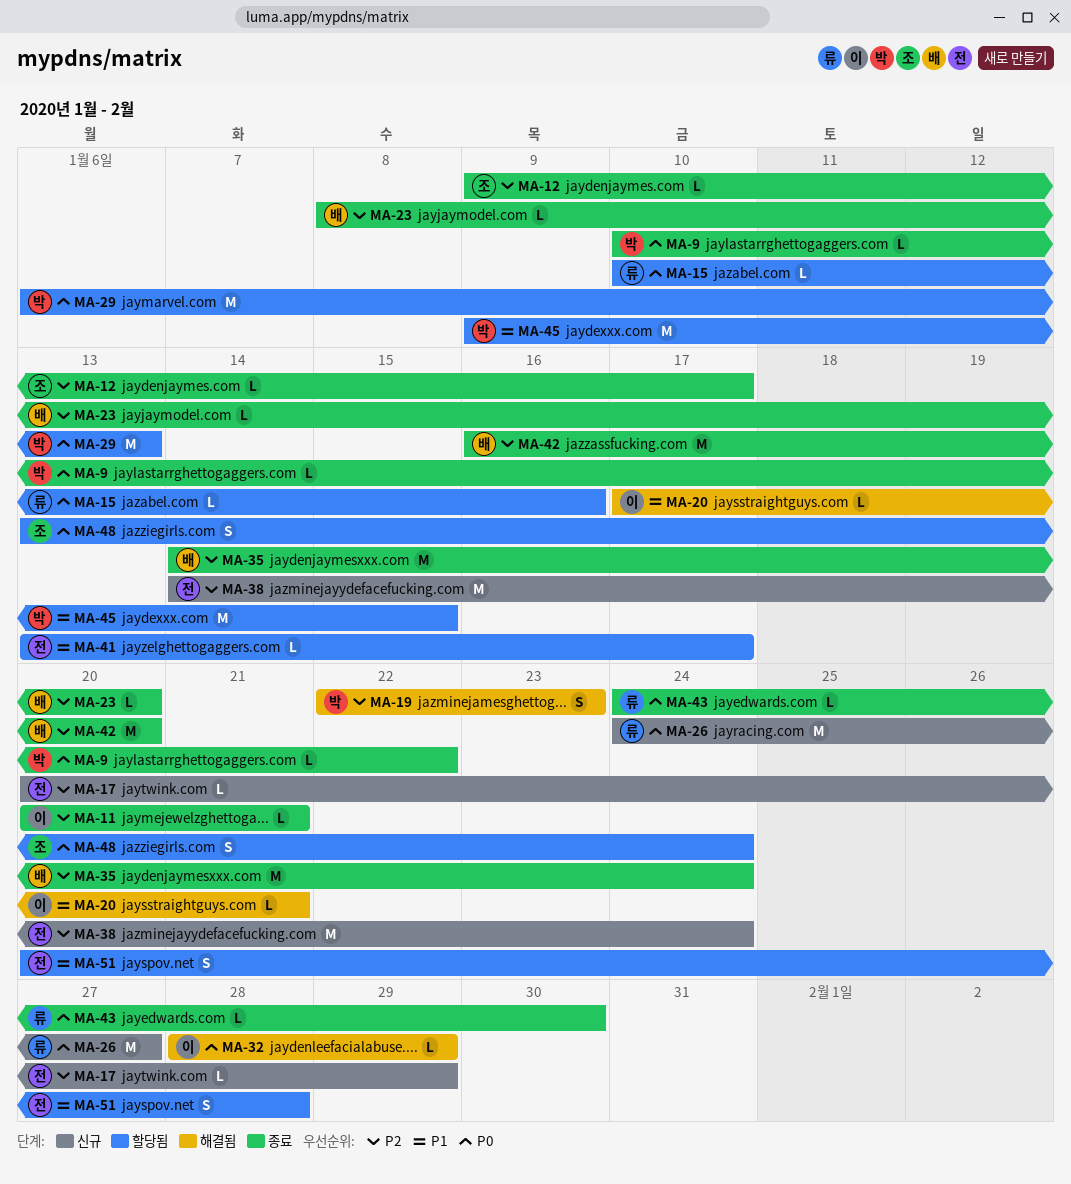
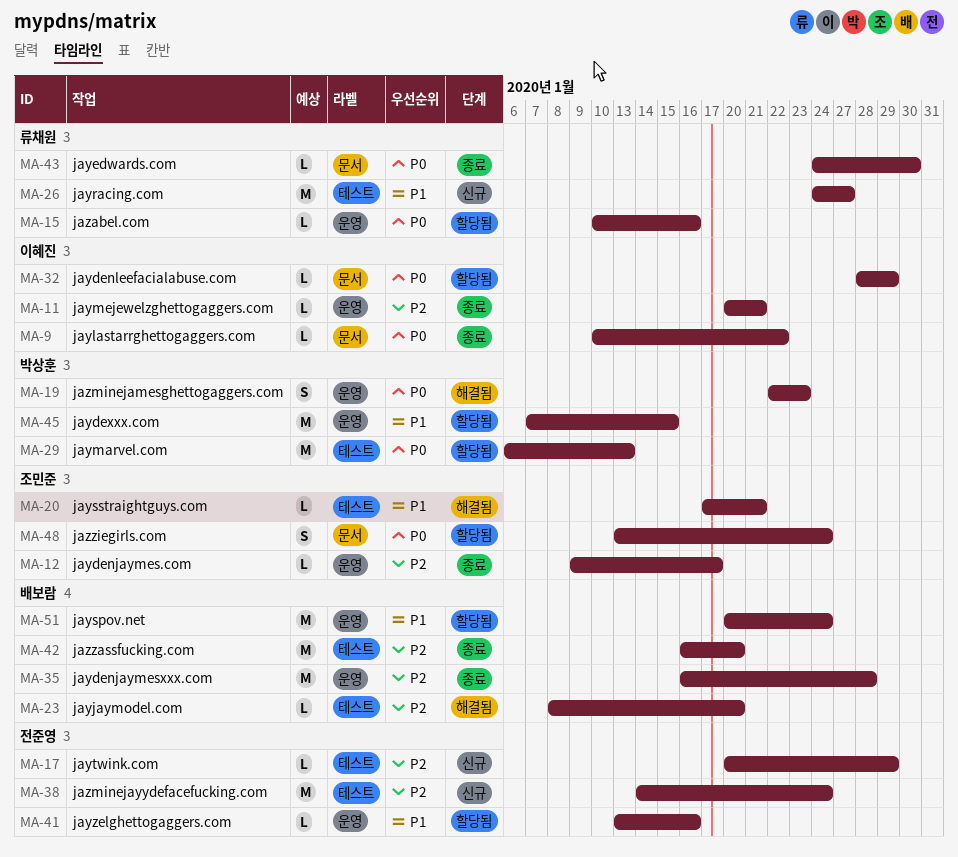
MA-9, owner: 박상훈 -> 이혜진
MA-19, priority: P2 -> P0
MA-20, owner: 이혜진 -> 조민준
MA-23, status: 종료 -> 해결됨
MA-26, priority: P0 -> P1
MA-32, status: 해결됨 -> 할당됨
MA-35, start: Jan 14 -> Jan 16
MA-35, due: Jan 24 -> Jan 28
MA-41, due: Jan 17 -> Jan 16
MA-45, start: Jan 9 -> Jan 7
MA-51, owner: 전준영 -> 배보람
MA-51, estimate: S -> M
MA-51, due: Jan 28 -> Jan 24

